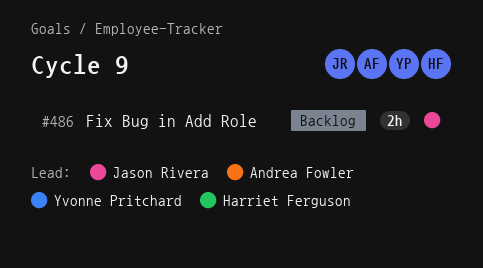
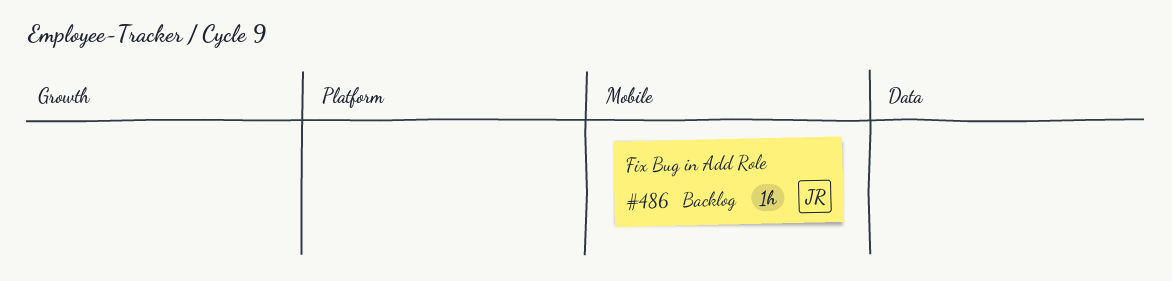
#486, estimate: 2h -> 1h

